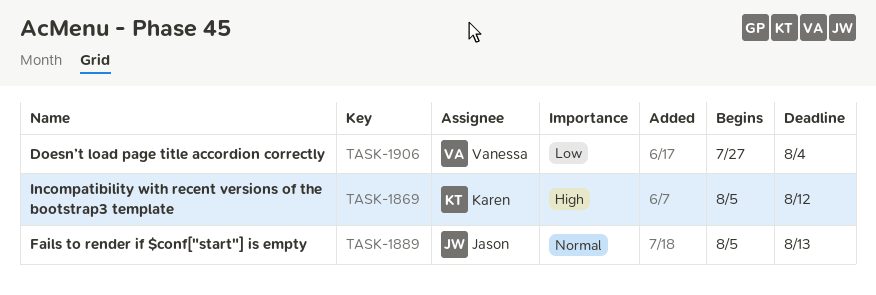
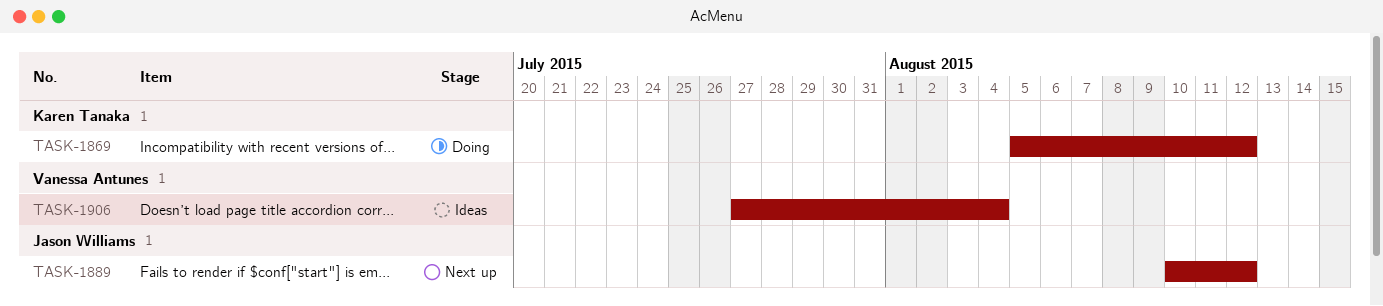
TASK-1889, start: Aug 5 -> Aug 10
TASK-1889, due: Aug 13 -> Aug 12

